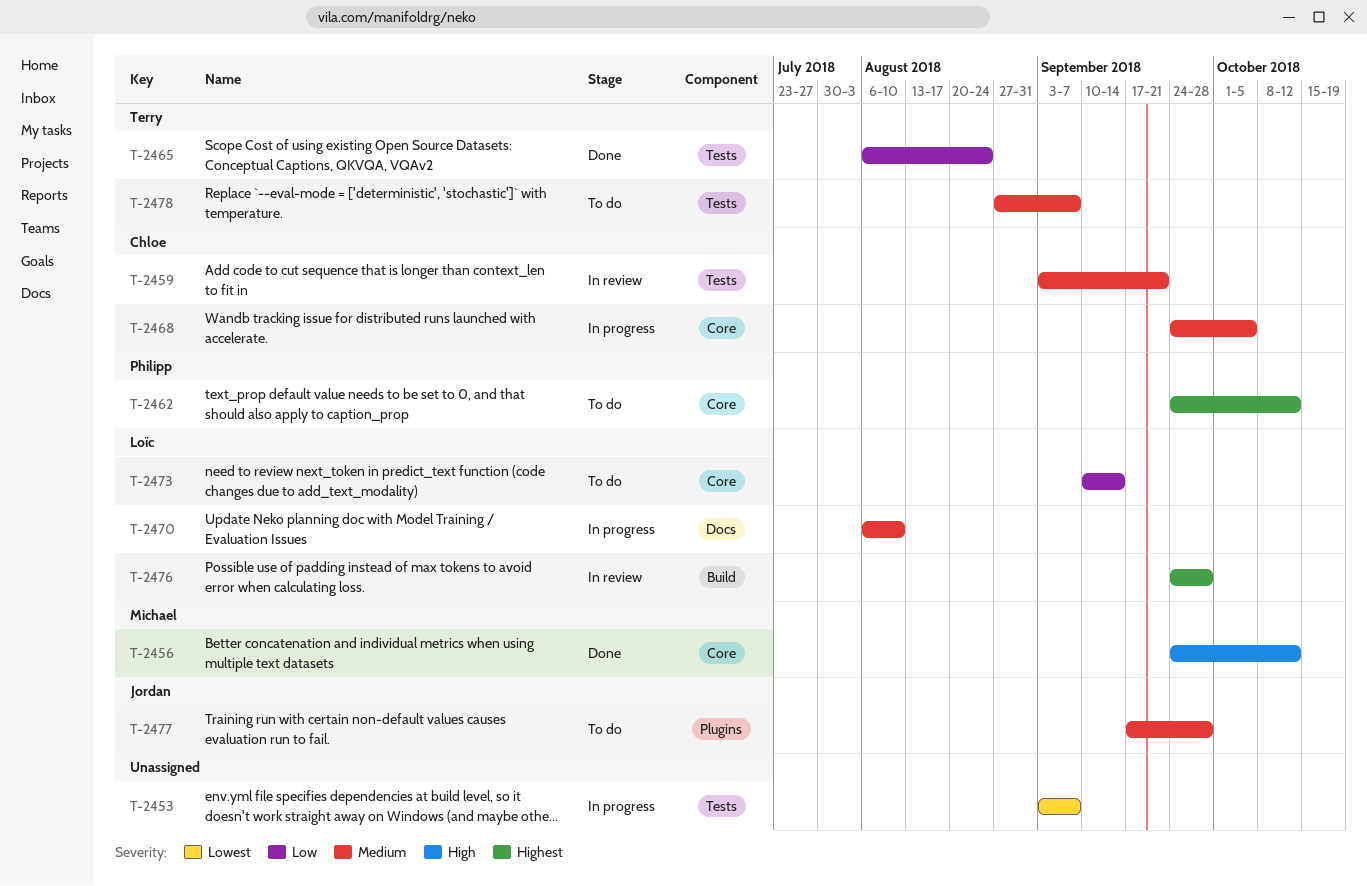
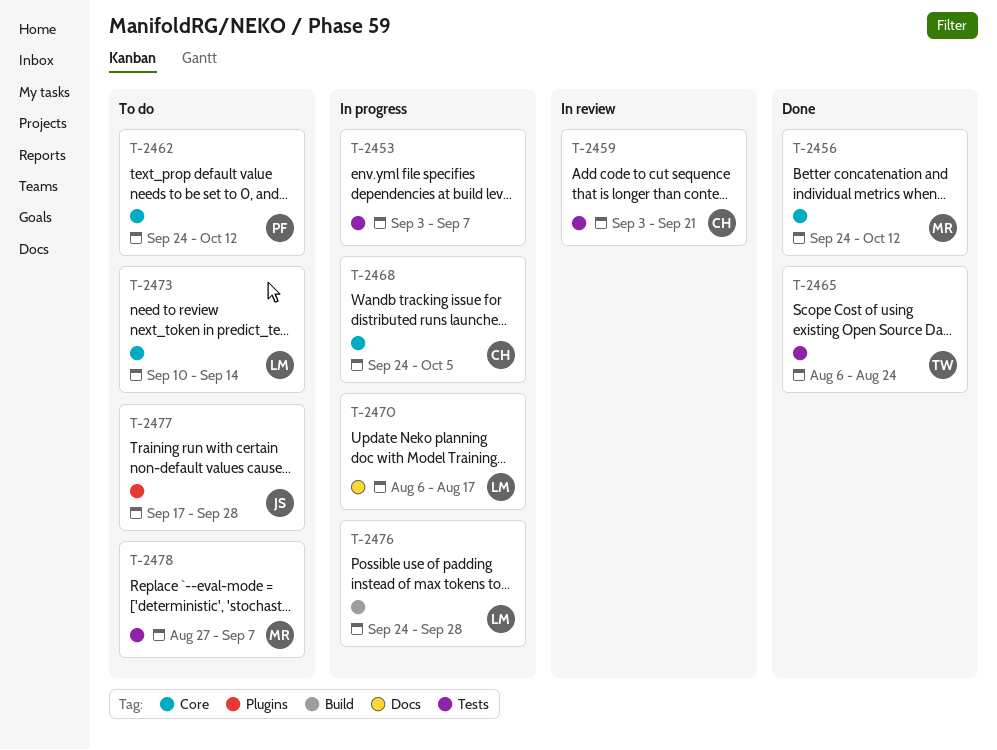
T-2470, due: Aug 10 -> Aug 17
T-2476, status: In review -> In progress
T-2478, owner: Terry -> Michael

